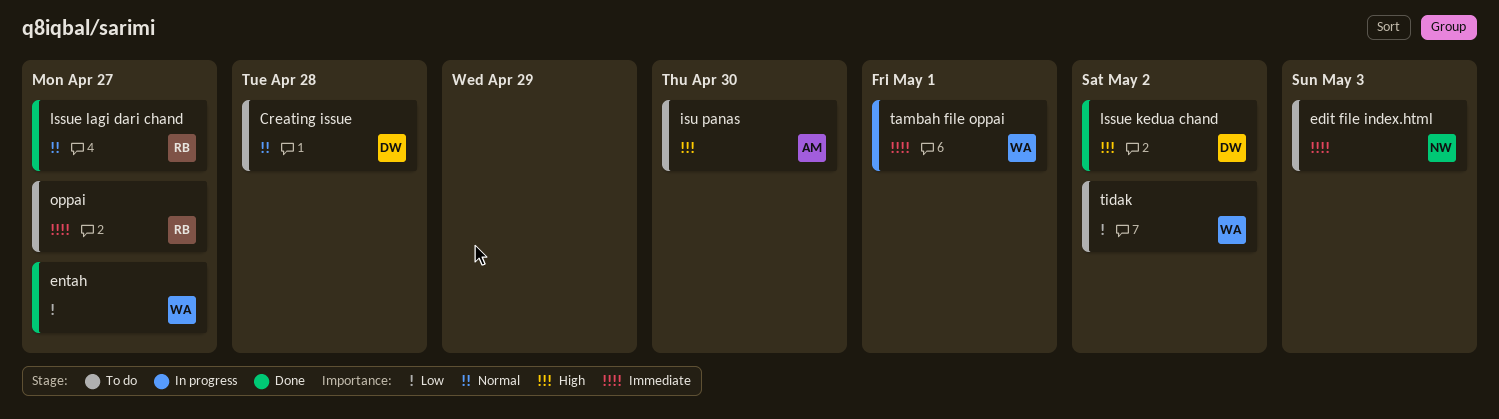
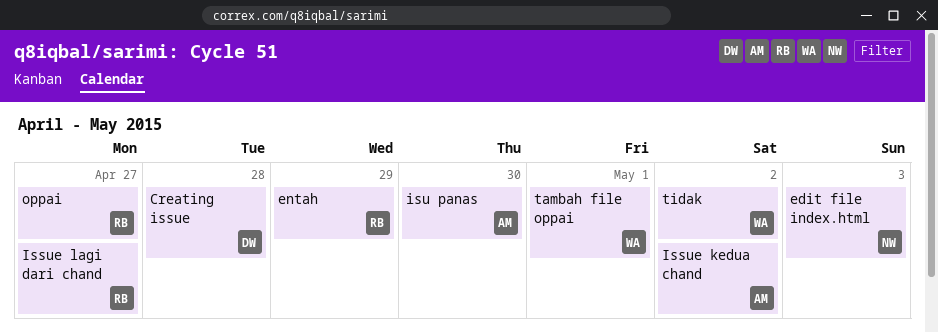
entah, owner: WA -> RB
entah, due: Apr 27 -> Apr 29
Issue kedua chand, owner: DW -> AM

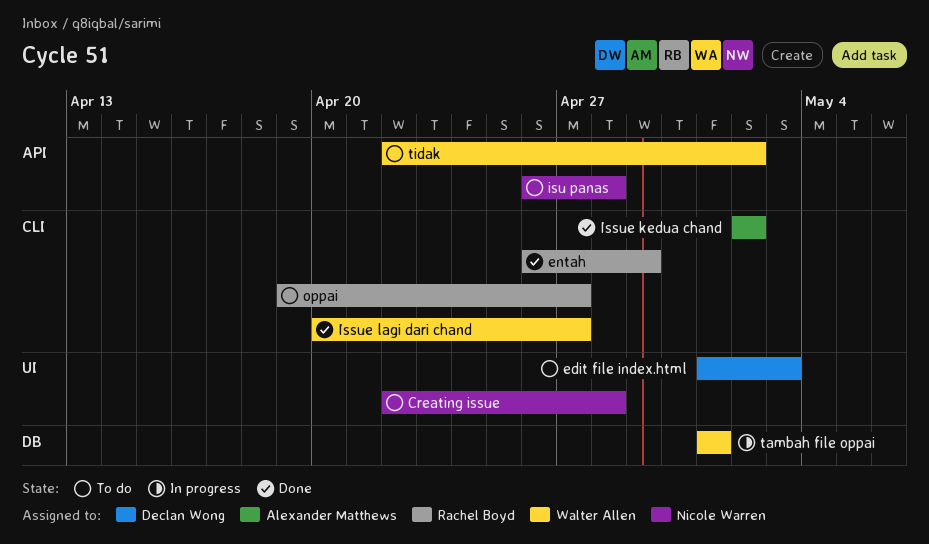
Creating issue, owner: Declan Wong -> Nicole Warren
edit file index.html, owner: Nicole Warren -> Declan Wong
Issue lagi dari chand, owner: Rachel Boyd -> Walter Allen
isu panas, owner: Alexander Matthews -> Nicole Warren
isu panas, due: Apr 30 -> Apr 28

